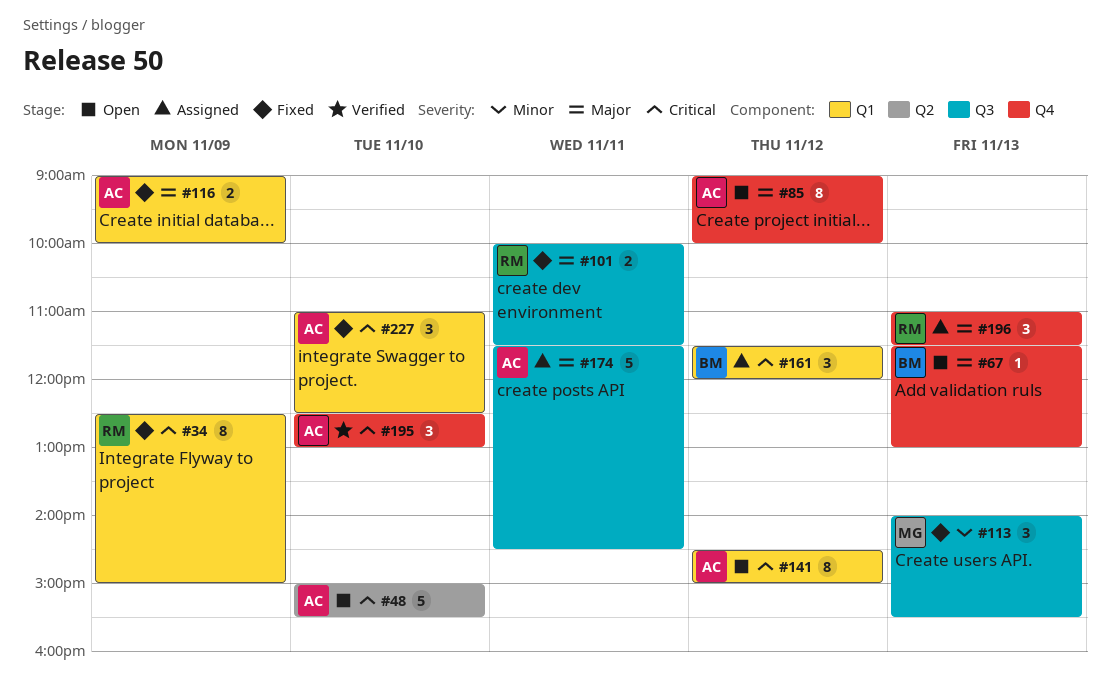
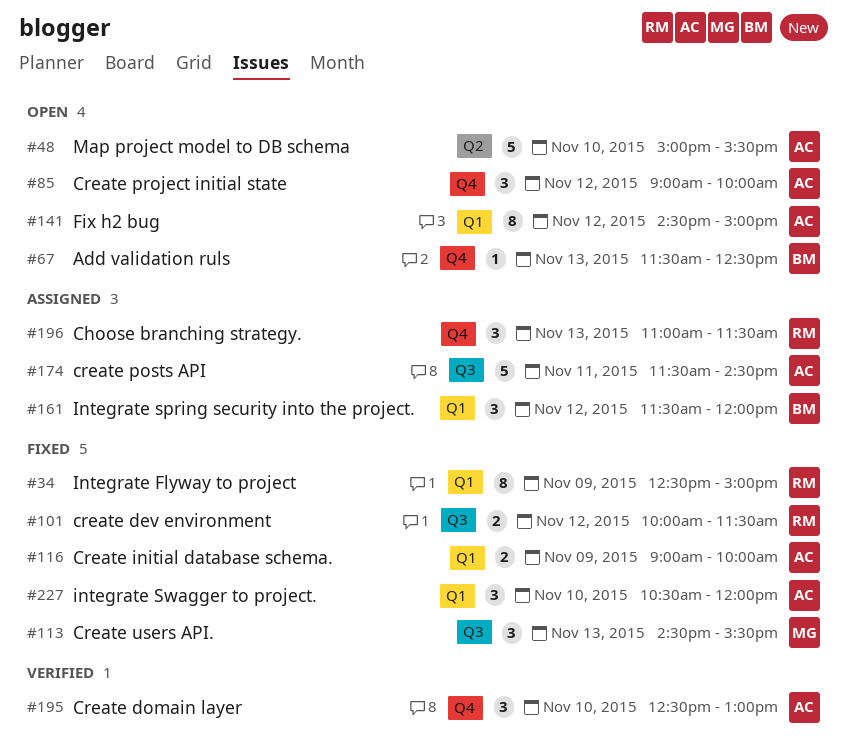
#67, ends: 13:00 -> 12:30
#85, estimate: 8 -> 3
#101, day: Nov 11 -> Nov 12
#113, begins: 14:00 -> 14:30
#227, begins: 11:00 -> 10:30
#227, ends: 12:30 -> 12:00

